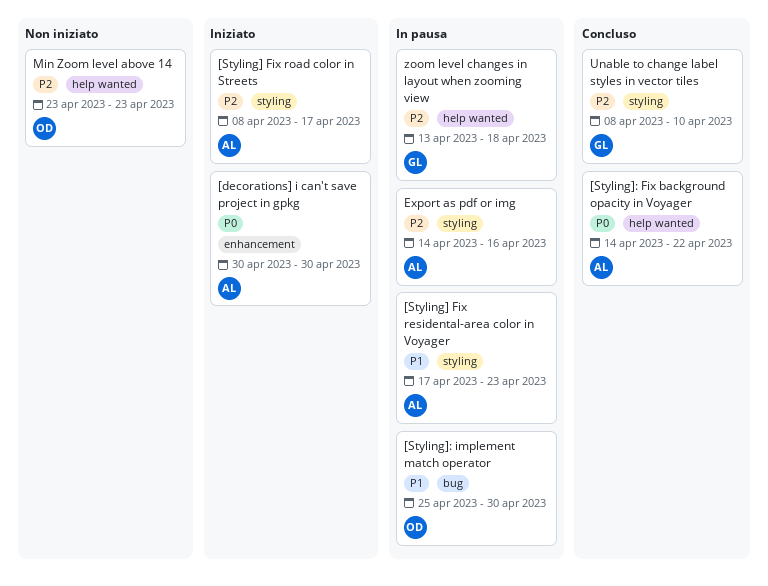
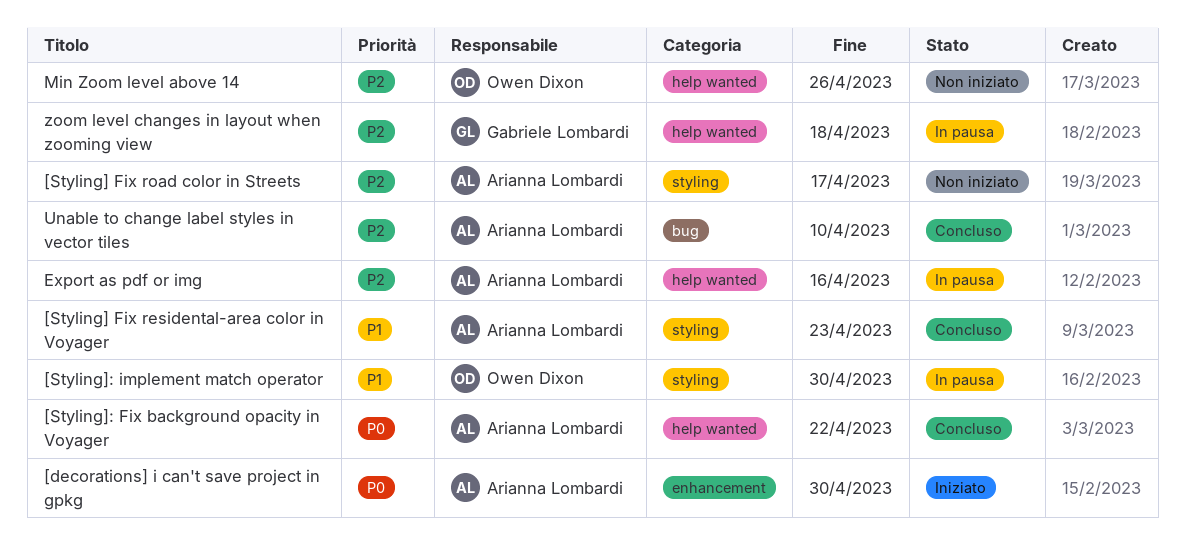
[Styling] Fix residental-area color in Voyager, status: In pausa -> Concluso
[Styling] Fix road color in Streets, status: Iniziato -> Non iniziato
[Styling]: implement match operator, label: bug -> styling
Export as pdf or img, label: styling -> help wanted
Min Zoom level above 14, due: Apr 23 -> Apr 26
Unable to change label styles in vector tiles, owner: Gabriele Lombardi -> Arianna Lombardi
Unable to change label styles in vector tiles, label: styling -> bug

